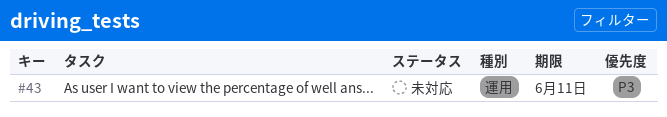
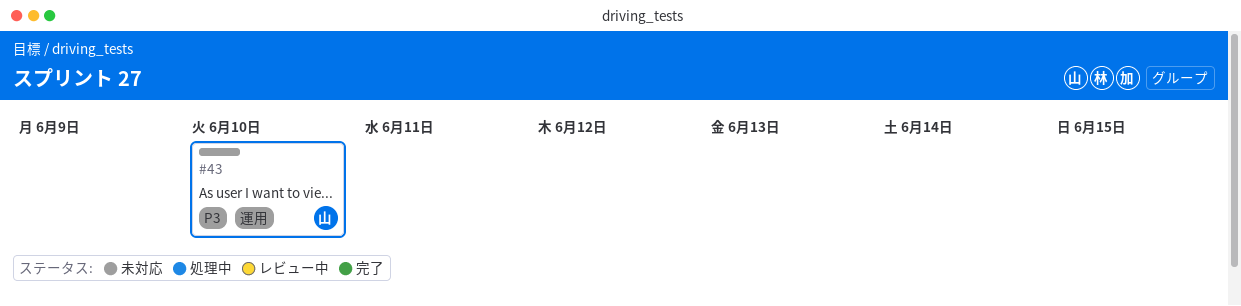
#43, due: Jun 11 -> Jun 10

